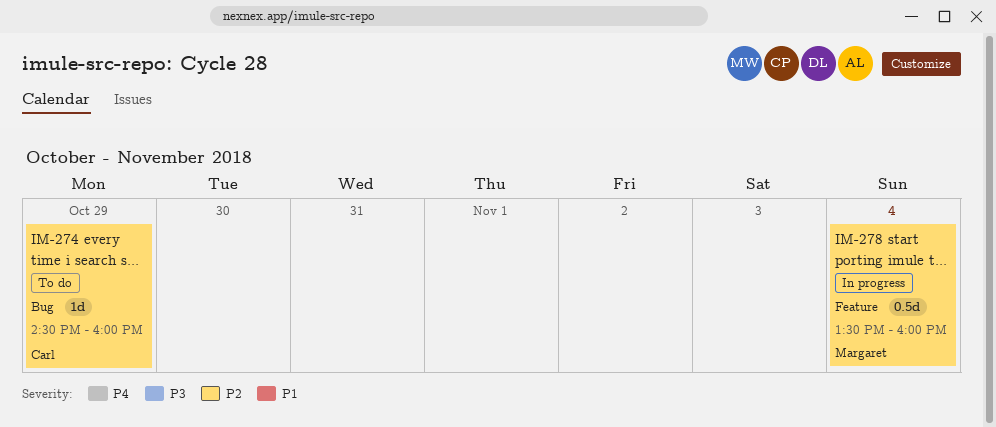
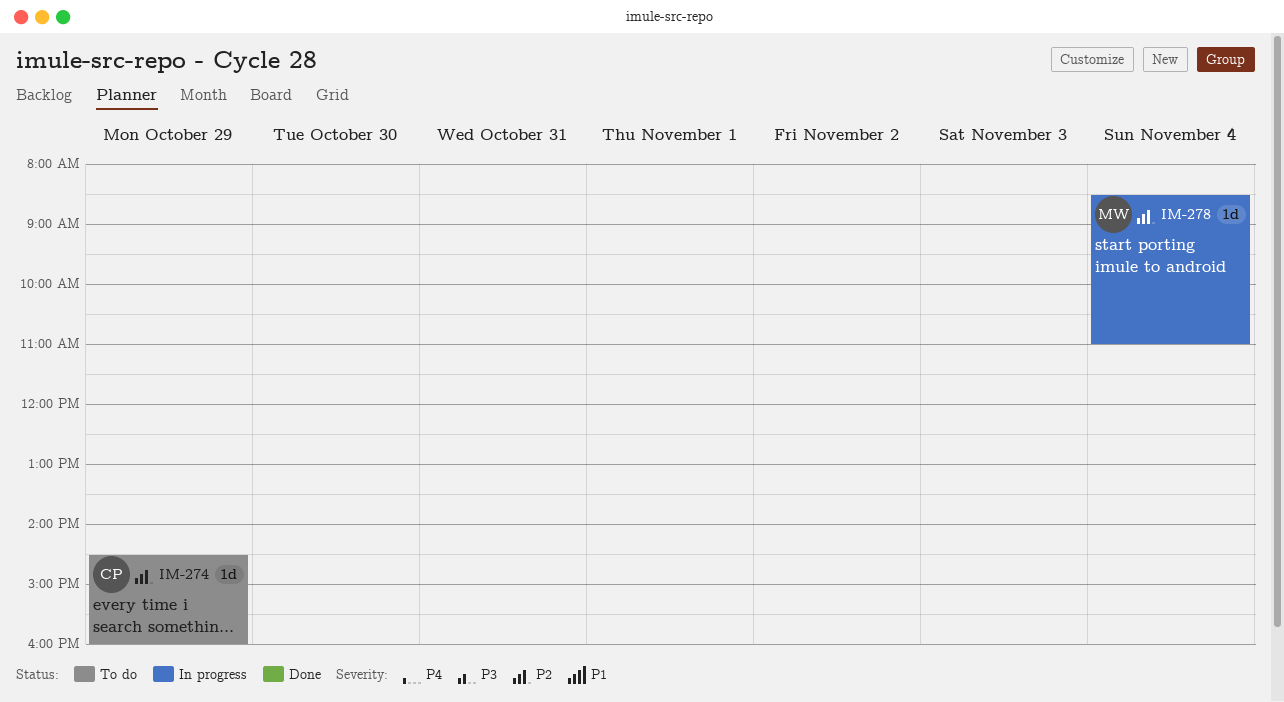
IM-278, estimate: 0.5d -> 1d
IM-278, begins: 13:30 -> 08:30
IM-278, ends: 16:00 -> 11:00

